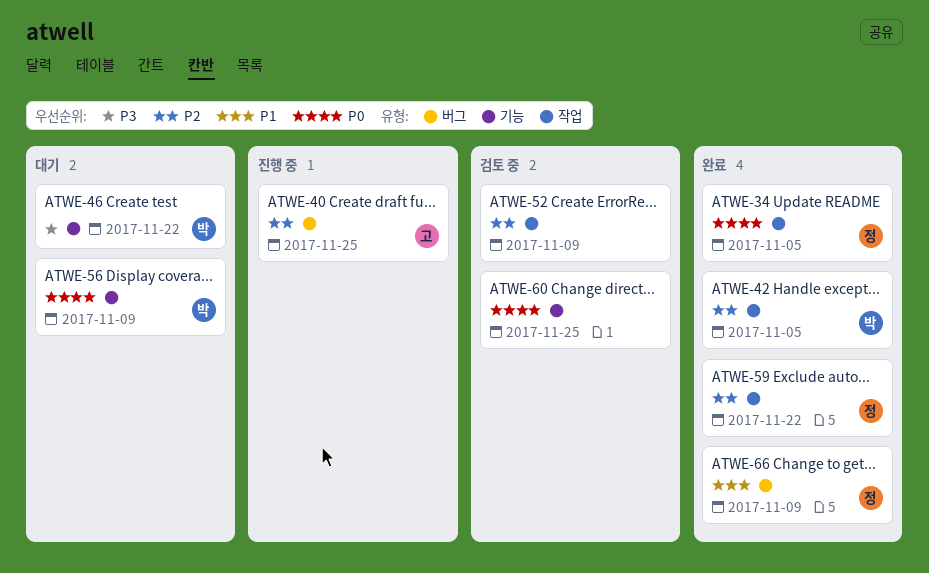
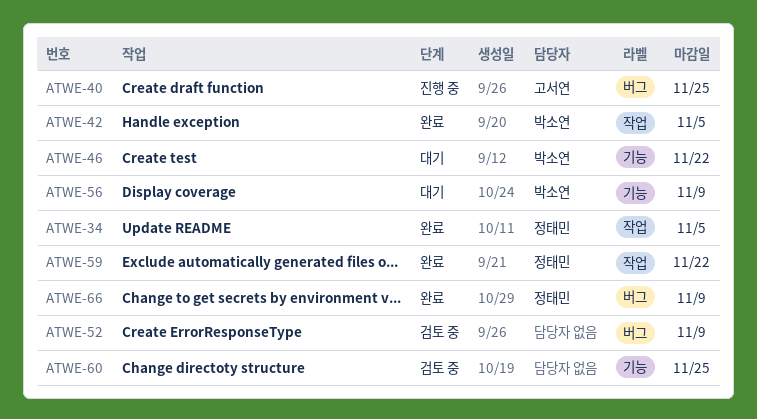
ATWE-52, label: 작업 -> 버그

